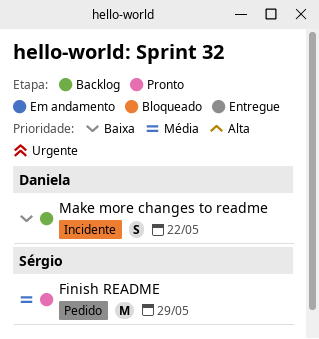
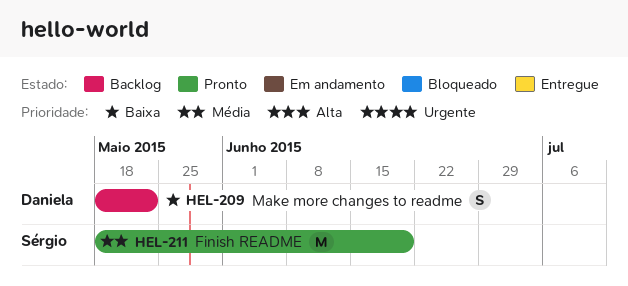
Finish README, due: May 29 -> Jun 19

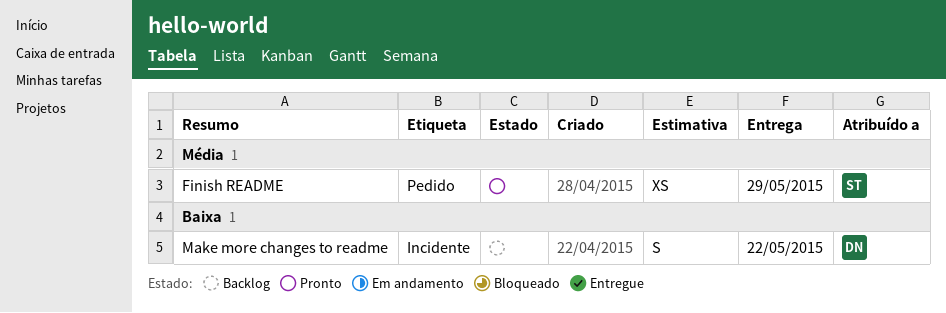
Finish README, estimate: M -> XS
Finish README, due: Jun 19 -> May 29

